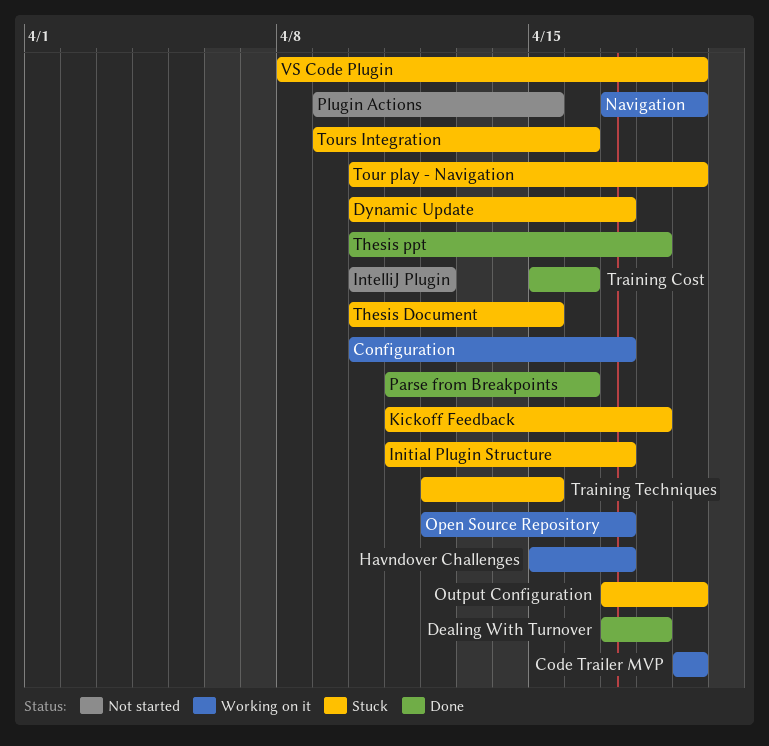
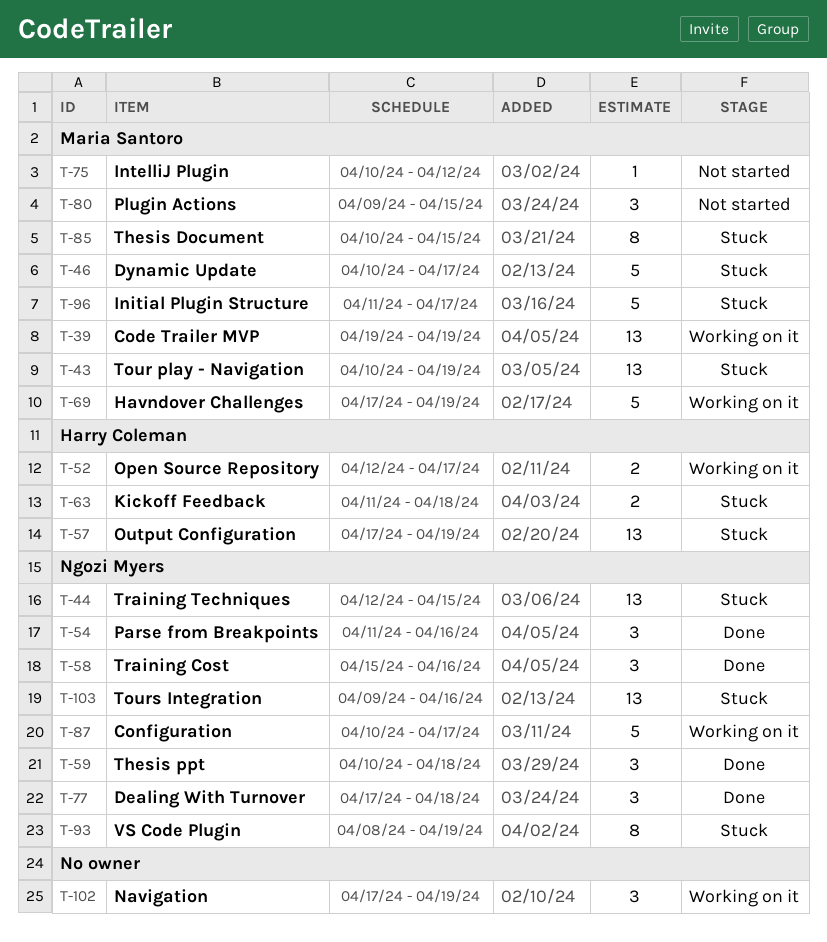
Havndover Challenges, start: Apr 15 -> Apr 17
Havndover Challenges, due: Apr 17 -> Apr 19

